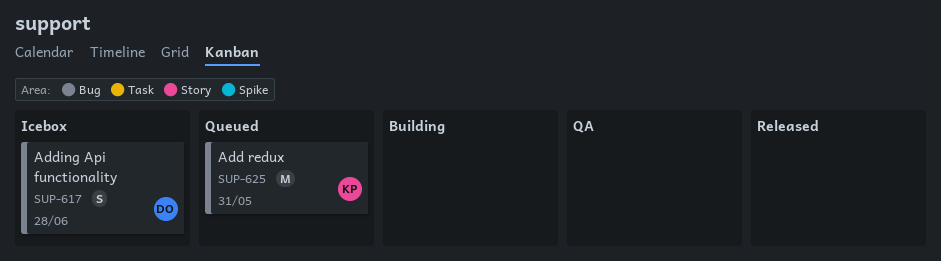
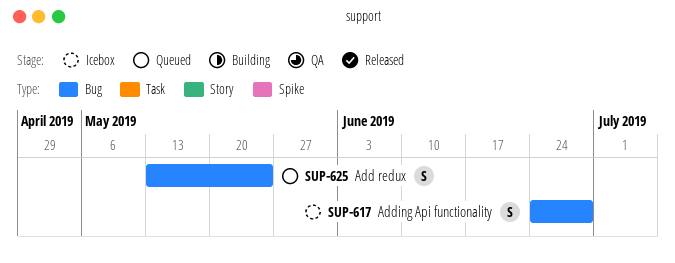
SUP-625, estimate: M -> S
SUP-625, due: May 31 -> May 24

